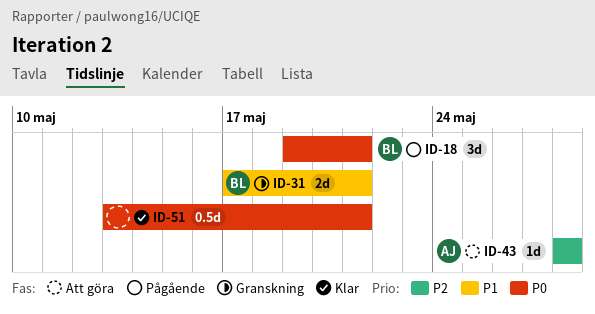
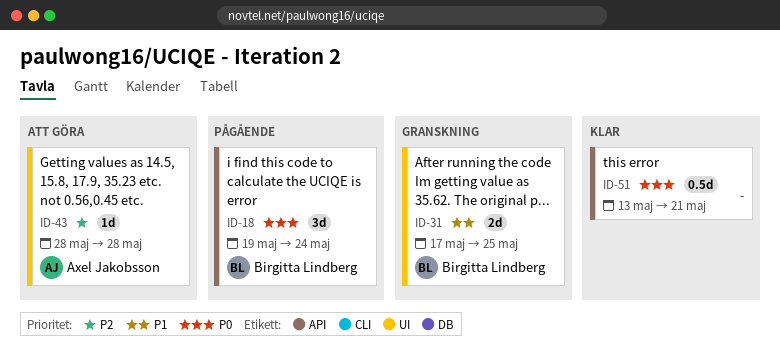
ID-18, due: May 21 -> May 24
ID-31, due: May 21 -> May 25

